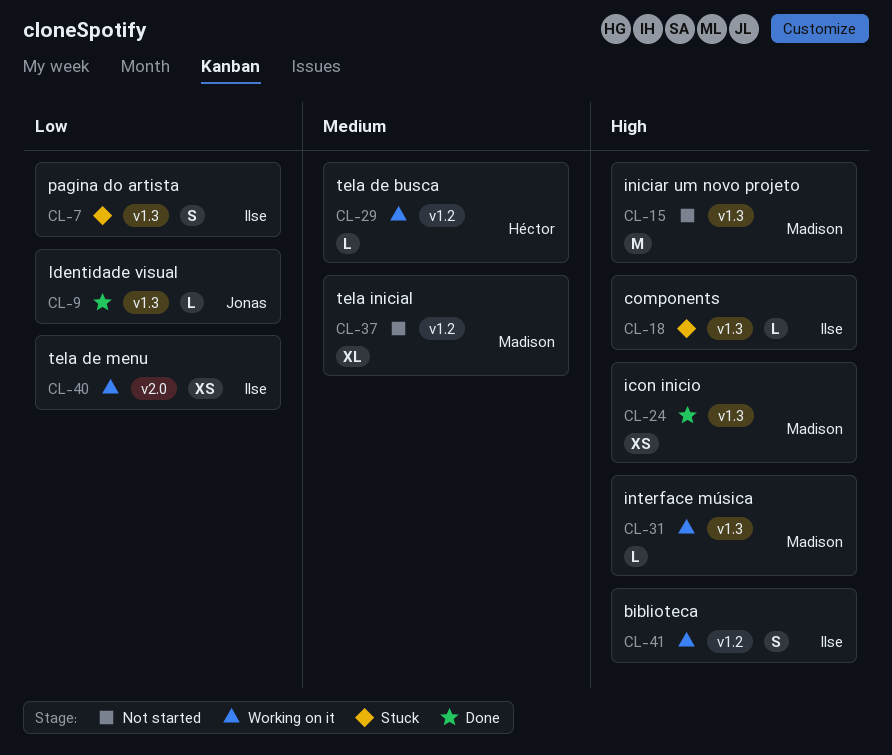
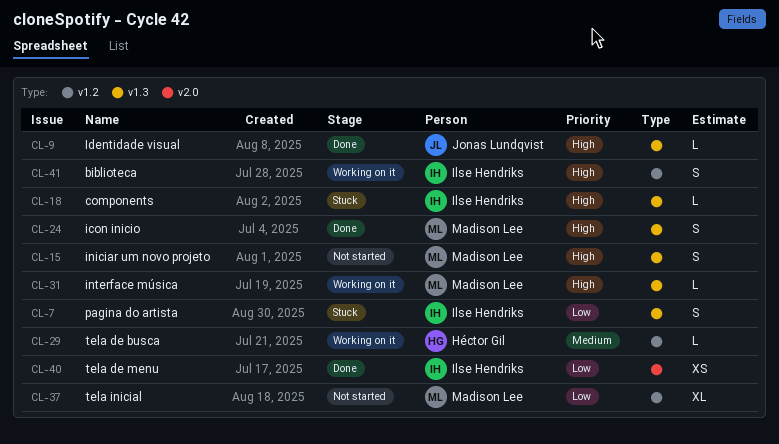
CL-9, priority: Low -> High
CL-15, estimate: M -> S
CL-24, estimate: XS -> S
CL-37, priority: Medium -> Low
CL-40, status: Working on it -> Done

